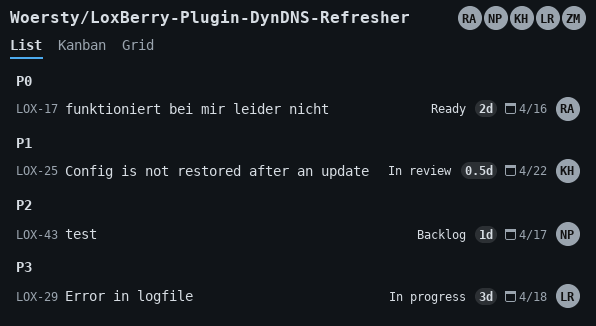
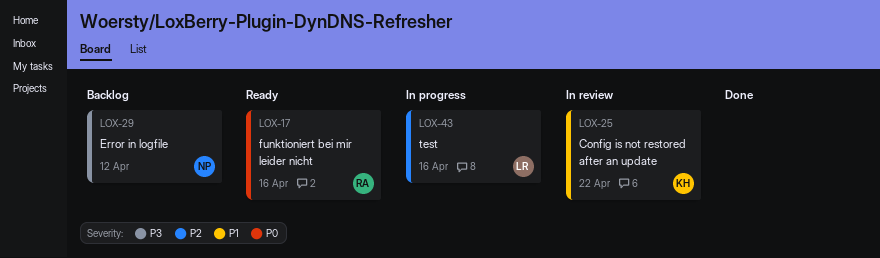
LOX-29, status: In progress -> Backlog
LOX-29, owner: LR -> NP
LOX-29, due: Apr 18 -> Apr 12
LOX-43, status: Backlog -> In progress
LOX-43, owner: NP -> LR
LOX-43, due: Apr 17 -> Apr 16

